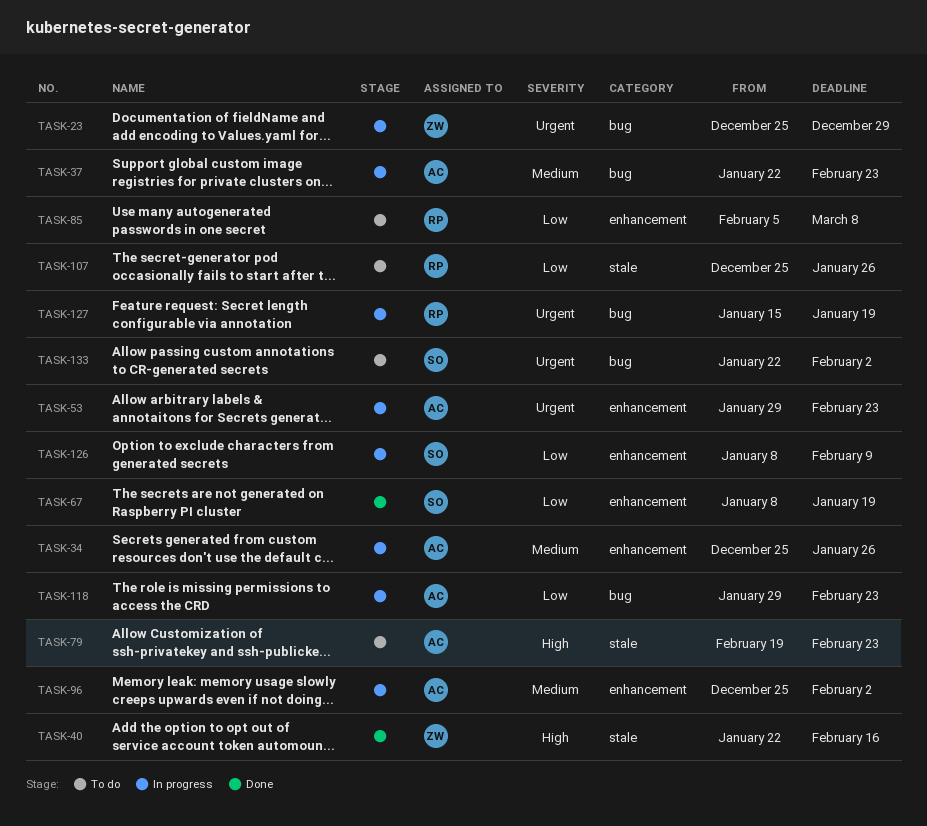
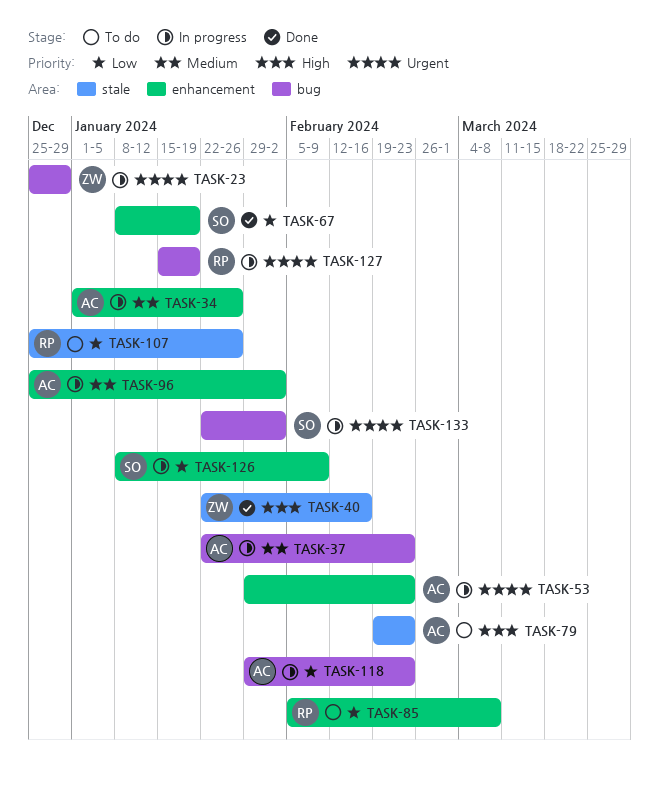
TASK-34, start: Dec 25 -> Jan 1
TASK-133, status: To do -> In progress

